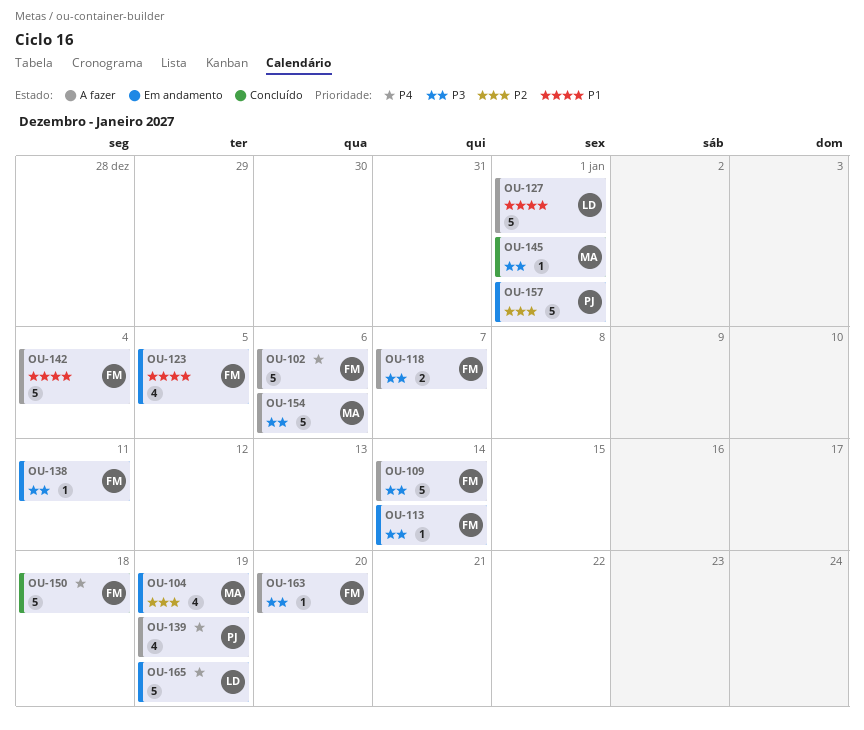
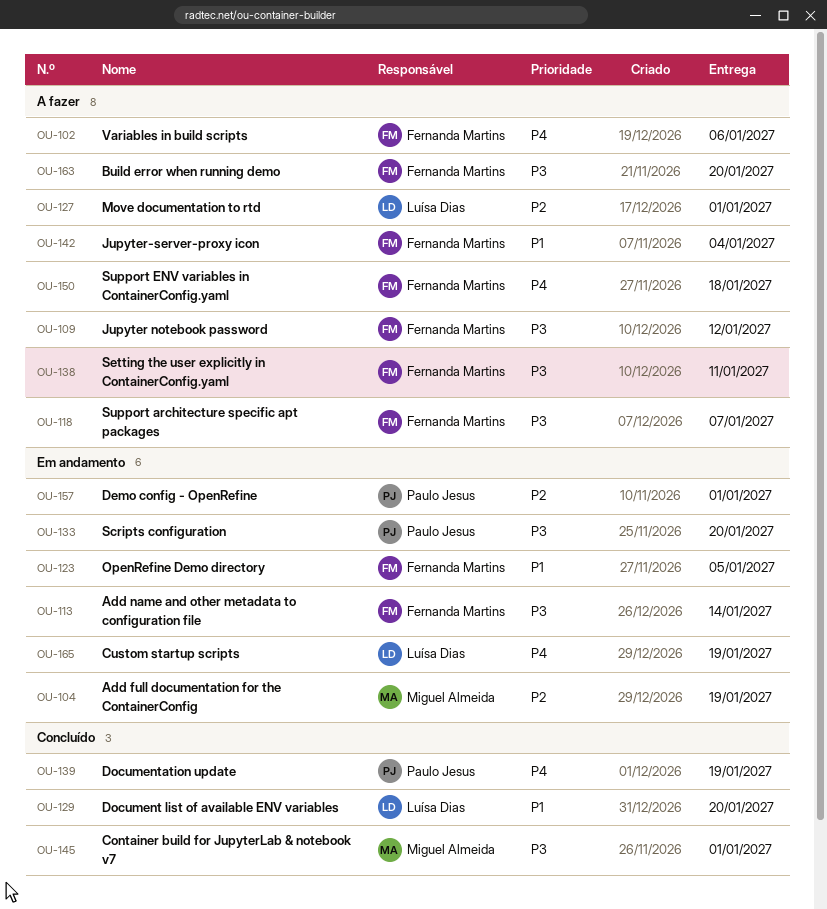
OU-109, due: Jan 14 -> Jan 12
OU-127, priority: P1 -> P2
OU-129: none -> present
OU-133: none -> present
OU-138, status: Em andamento -> A fazer
OU-139, status: A fazer -> Concluído
OU-150, status: Concluído -> A fazer
OU-154: present -> none

